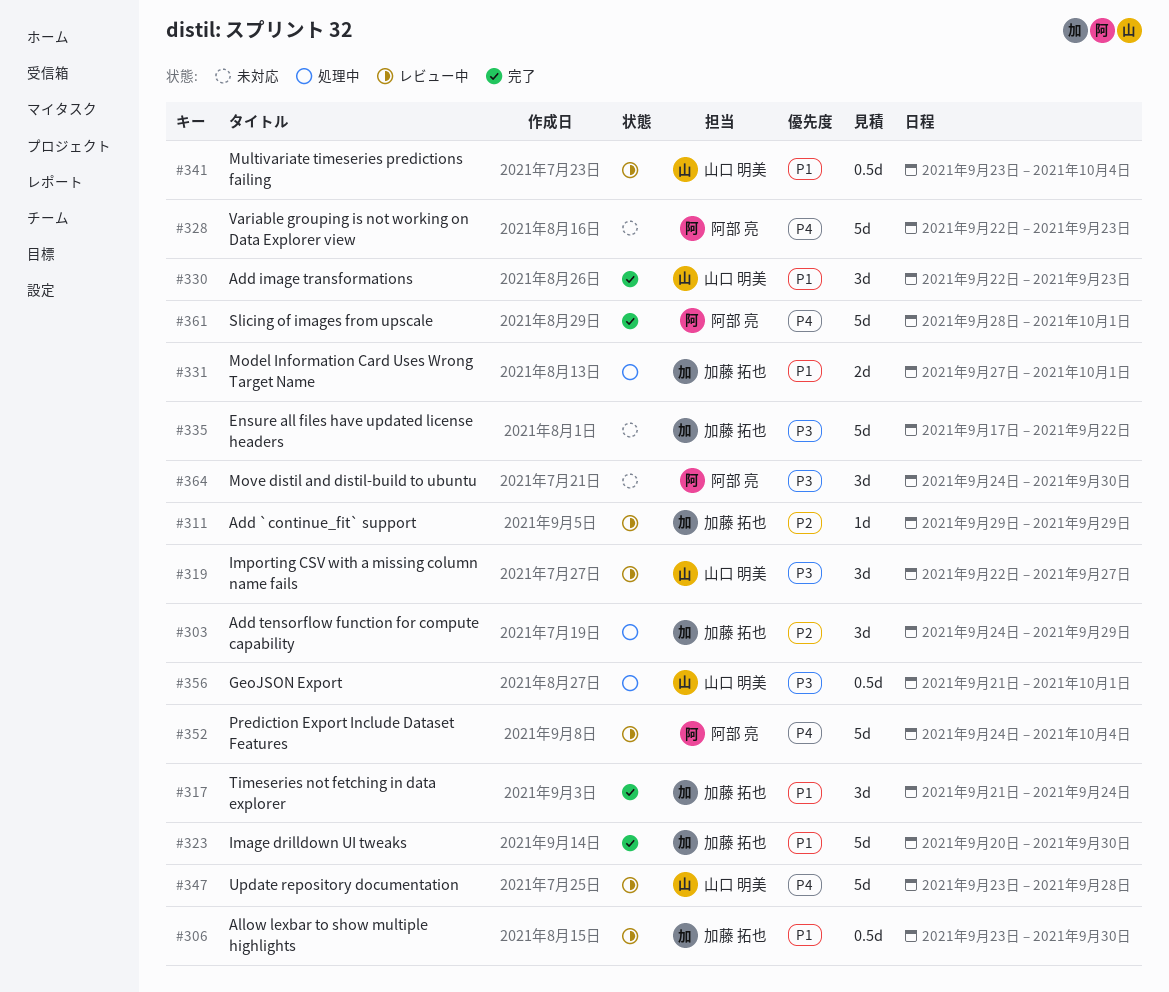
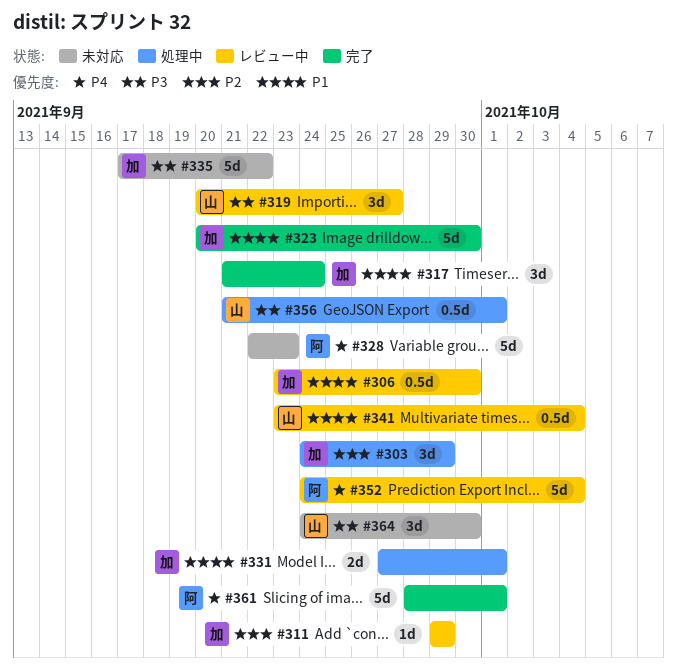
#319, start: Sep 22 -> Sep 20
#330: present -> none
#347: present -> none
#364, owner: 阿部 亮 -> 山口 明美

